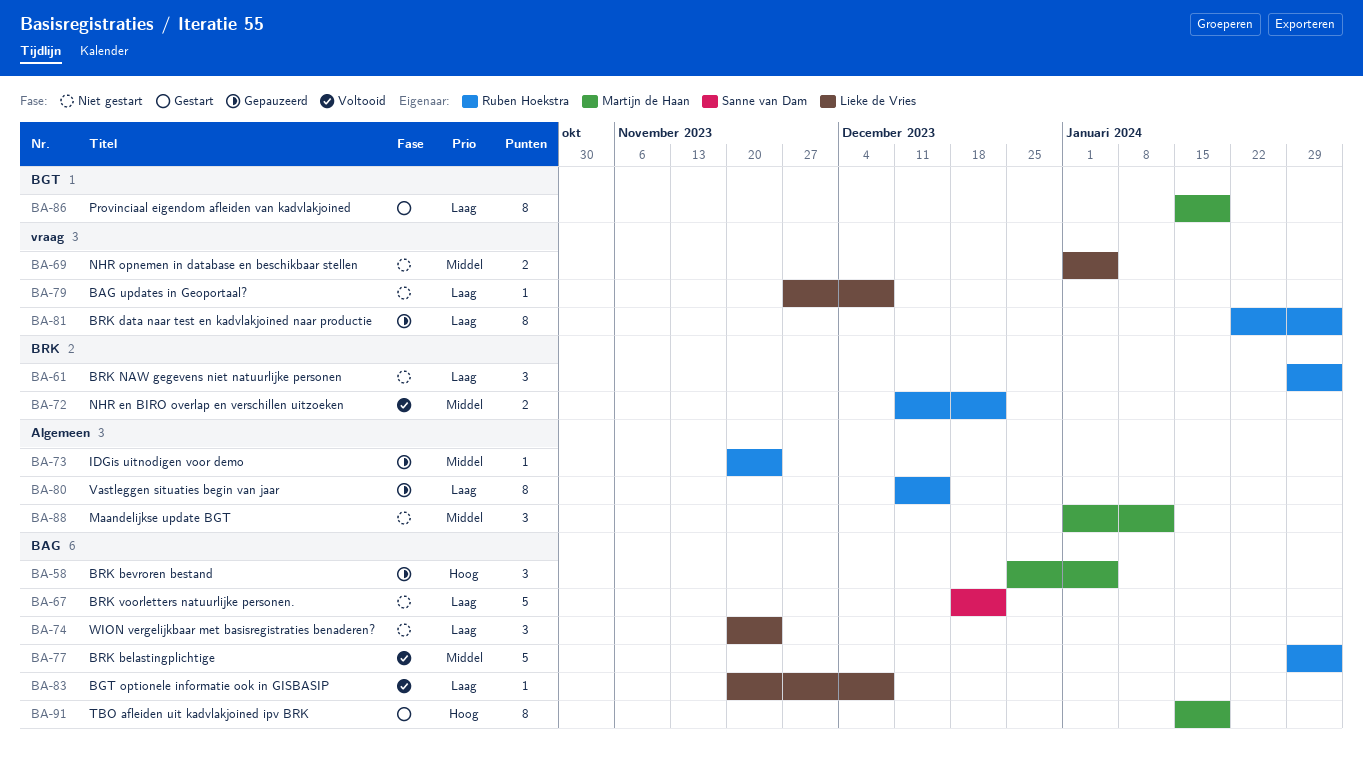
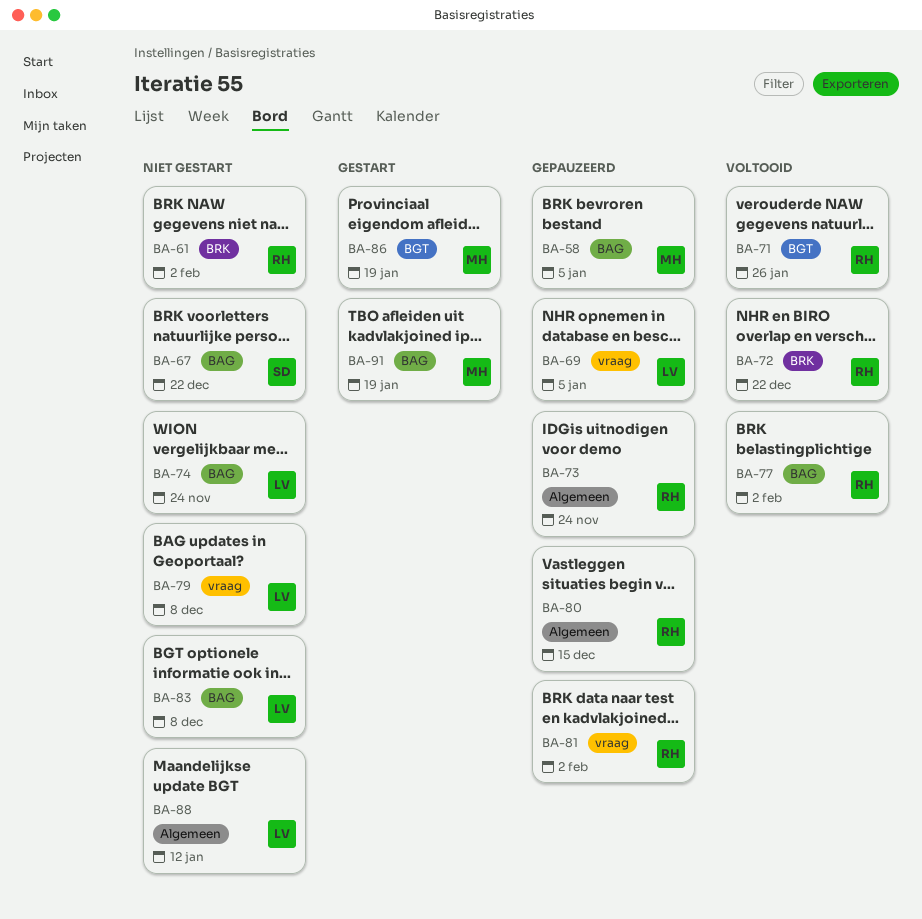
BA-69, status: Niet gestart -> Gepauzeerd
BA-71: none -> present
BA-83, status: Voltooid -> Niet gestart
BA-88, owner: Martijn de Haan -> Lieke de Vries

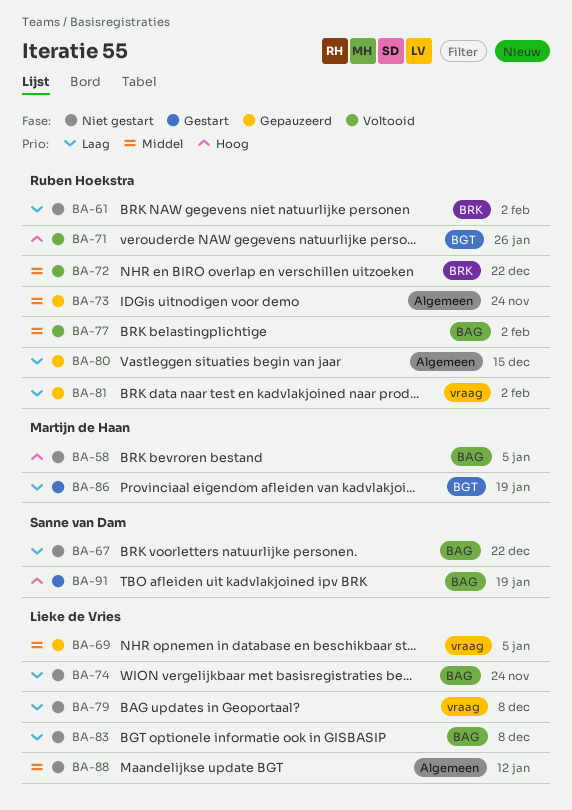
BA-58, status: Gepauzeerd -> Niet gestart
BA-91, owner: Martijn de Haan -> Sanne van Dam

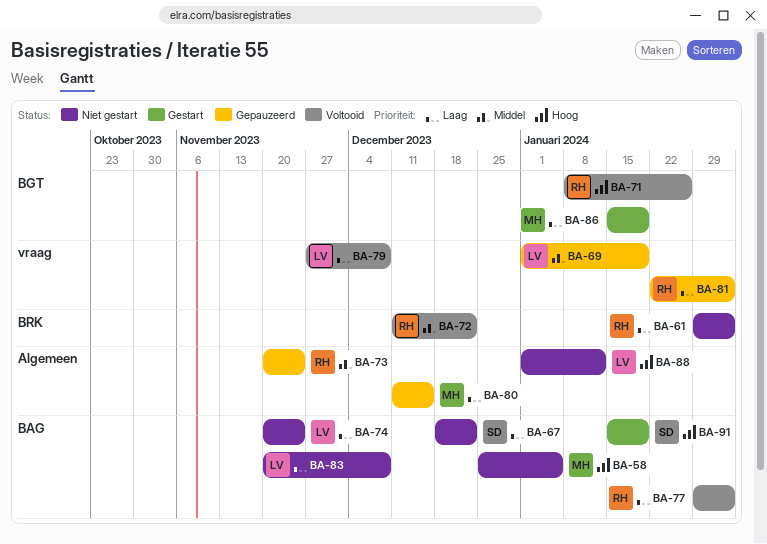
BA-69, due: Jan 5 -> Jan 19
BA-77, priority: Middel -> Laag
BA-79, status: Niet gestart -> Voltooid
BA-80, owner: Ruben Hoekstra -> Martijn de Haan
BA-88, priority: Middel -> Hoog

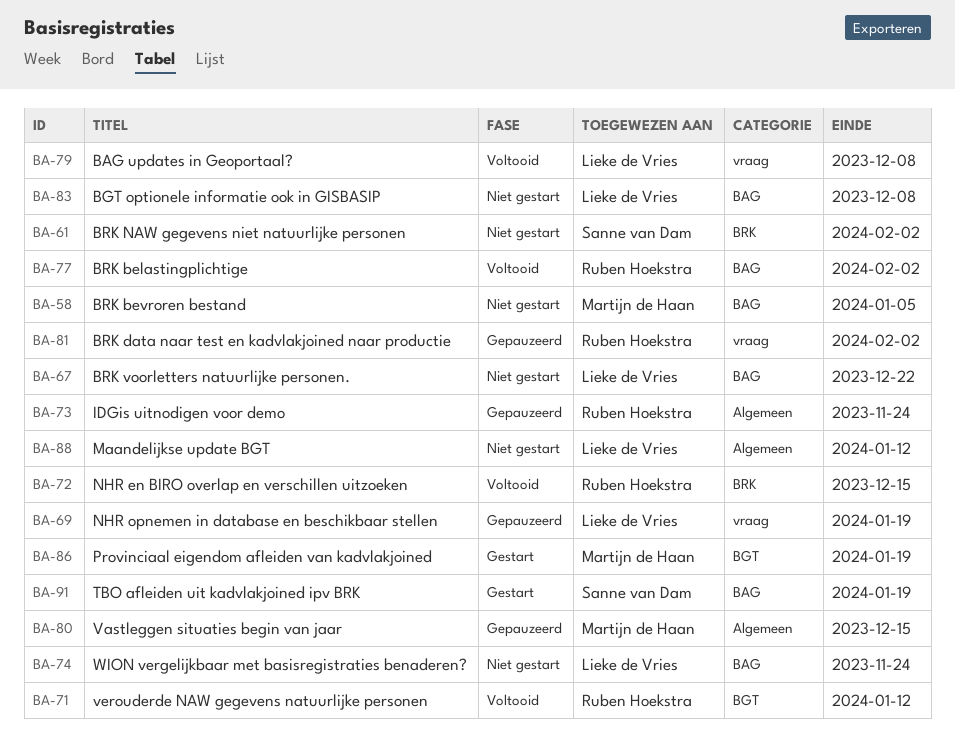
BA-61, owner: Ruben Hoekstra -> Sanne van Dam
BA-67, owner: Sanne van Dam -> Lieke de Vries
BA-71, due: Jan 26 -> Jan 12
BA-72, due: Dec 22 -> Dec 15

